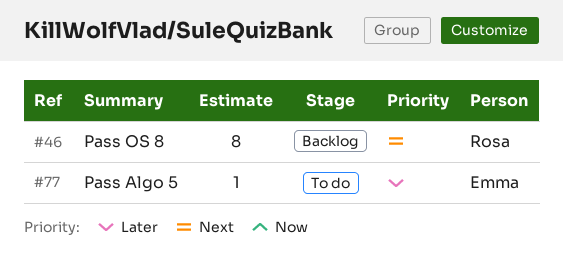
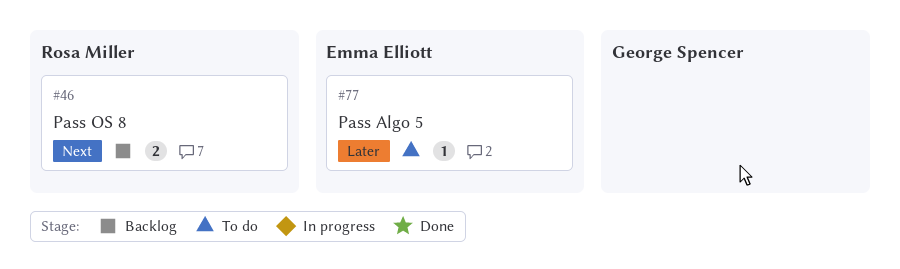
#46, estimate: 8 -> 2

